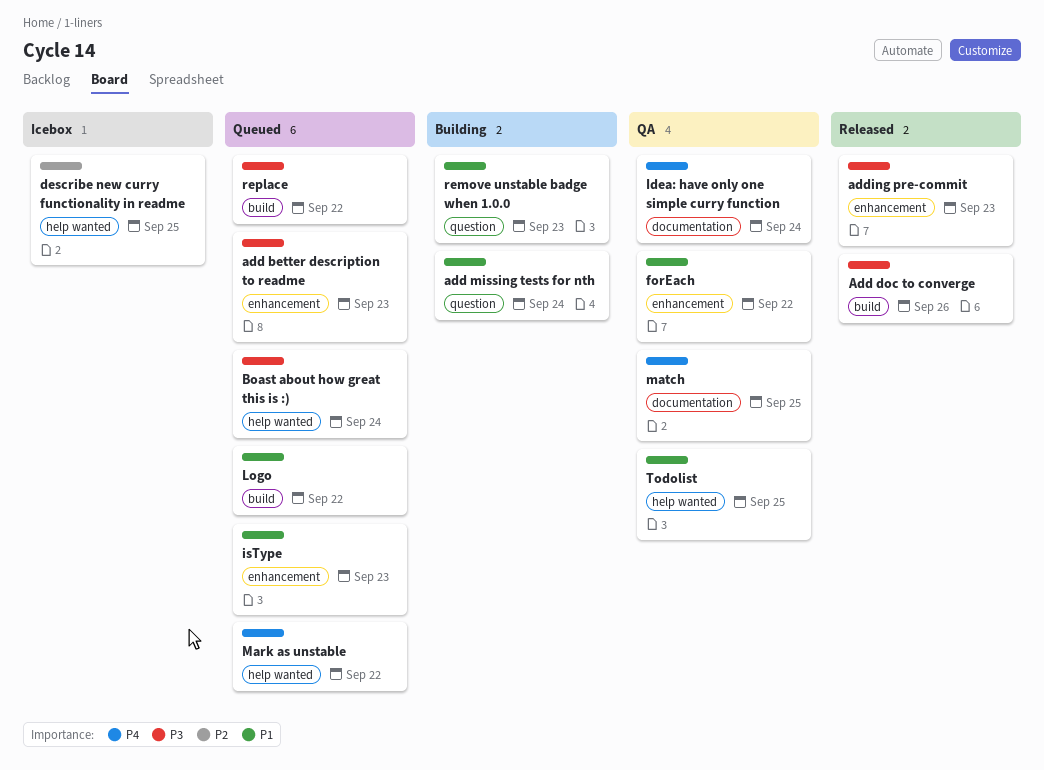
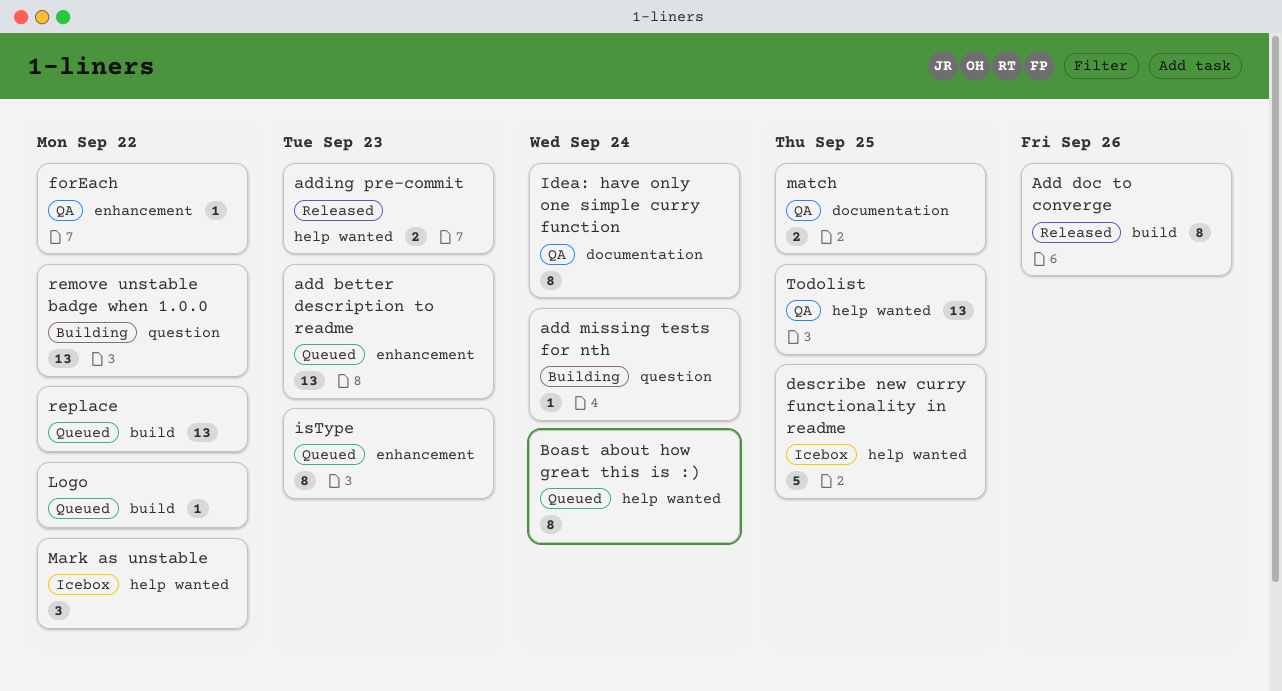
adding pre-commit, label: enhancement -> help wanted
Mark as unstable, status: Queued -> Icebox
remove unstable badge when 1.0.0, due: Sep 23 -> Sep 22

